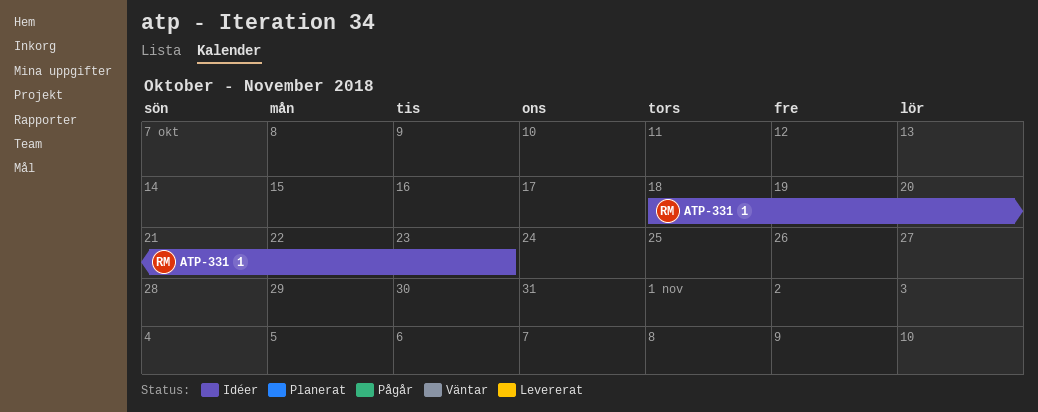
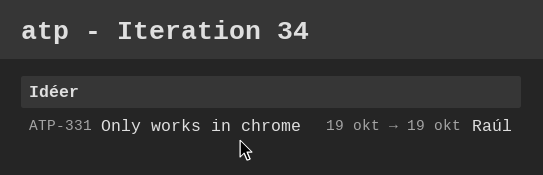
ATP-331, start: Oct 18 -> Oct 19
ATP-331, due: Oct 23 -> Oct 19

